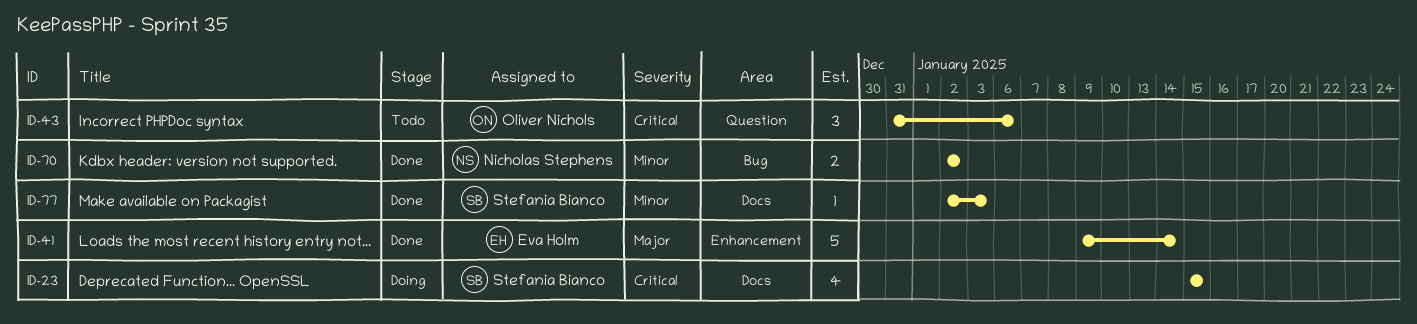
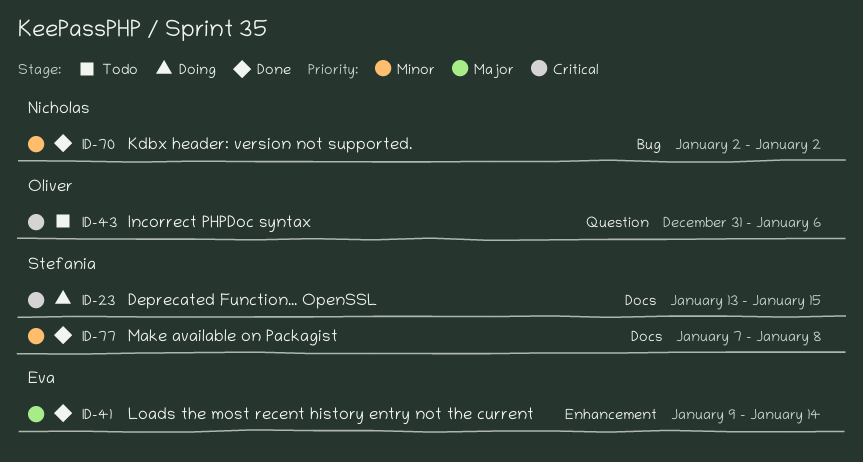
ID-23, start: Jan 15 -> Jan 13
ID-77, start: Jan 2 -> Jan 7
ID-77, due: Jan 3 -> Jan 8

